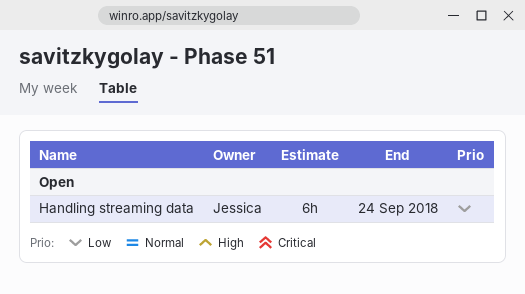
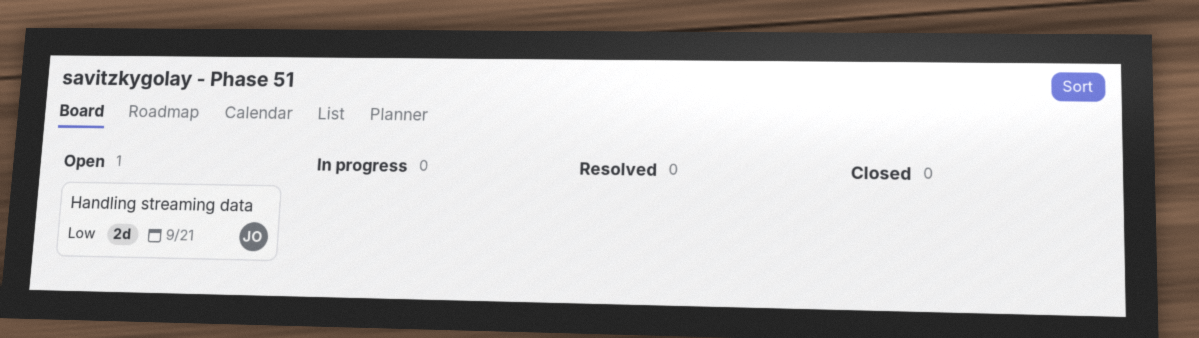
Handling streaming data, estimate: 6h -> 2d
Handling streaming data, due: Sep 24 -> Sep 21

